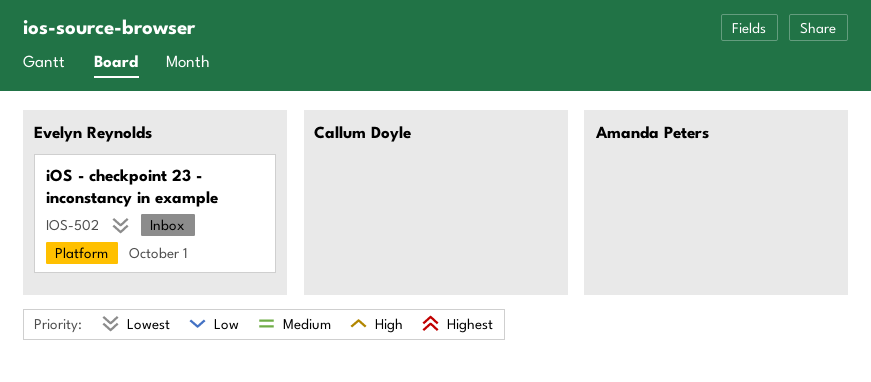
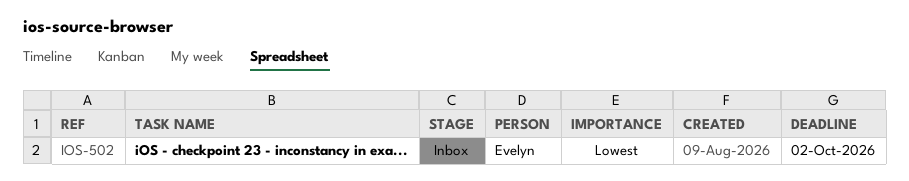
IOS-502, due: Oct 1 -> Oct 2

